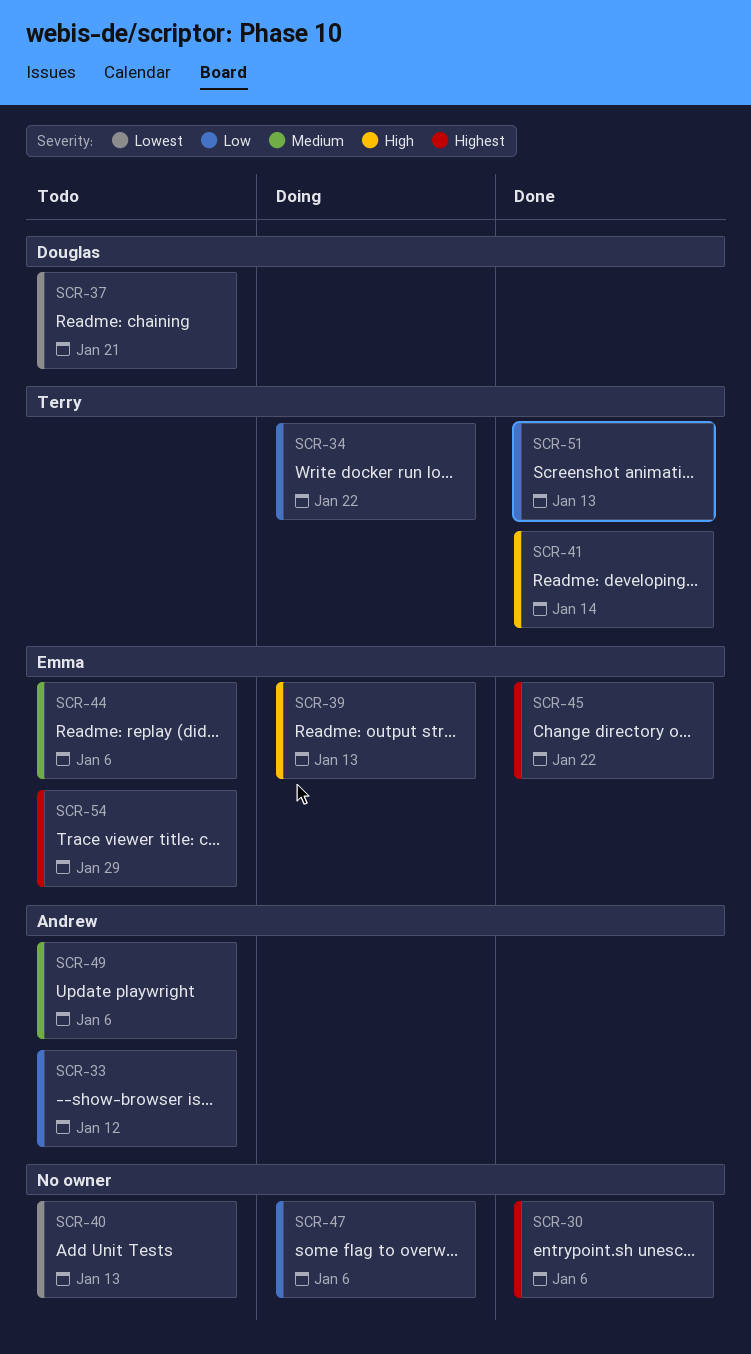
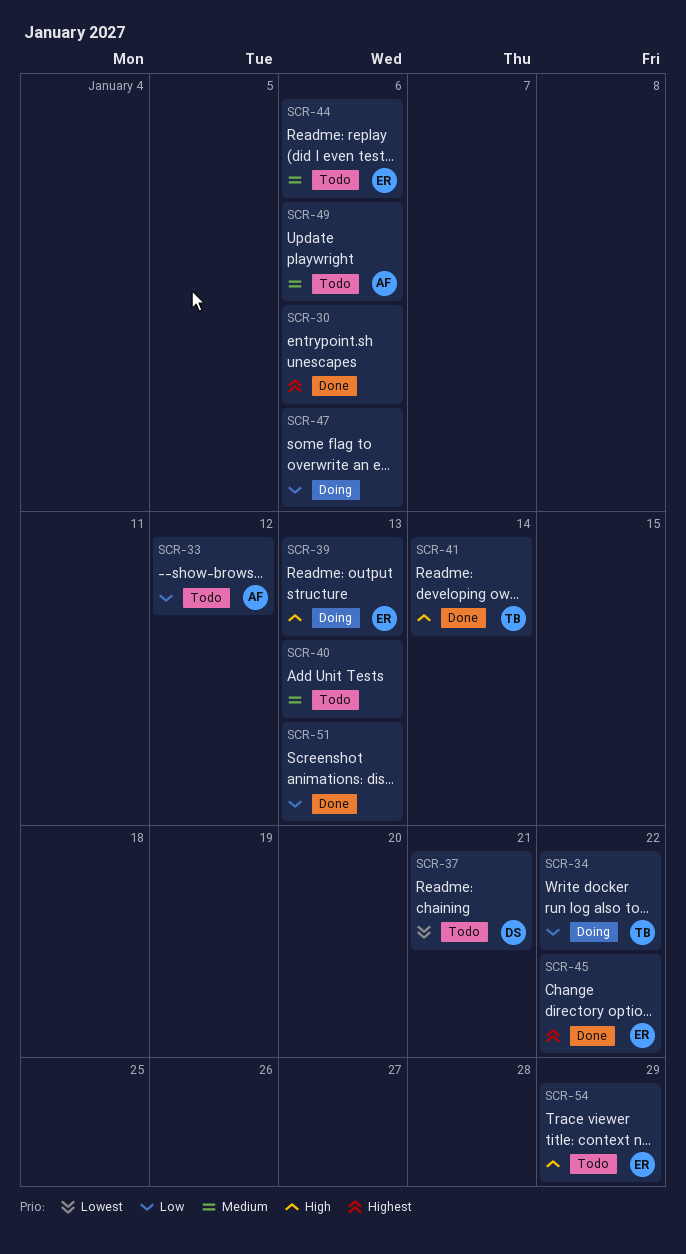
SCR-40, priority: Lowest -> Medium
SCR-51, owner: Terry -> none
SCR-54, priority: Highest -> High

